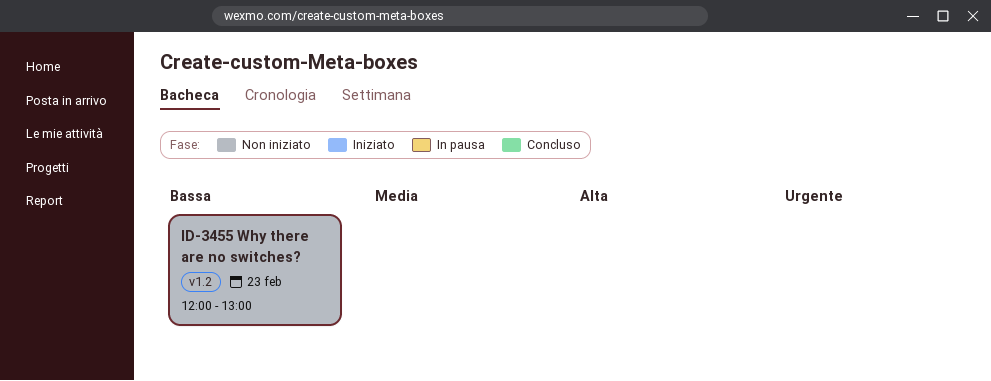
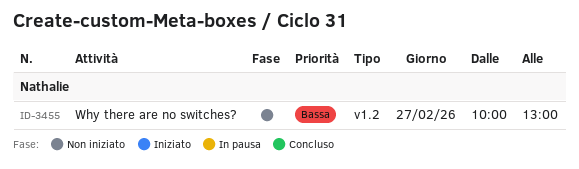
ID-3455, day: Feb 23 -> Feb 27
ID-3455, begins: 12:00 -> 10:00

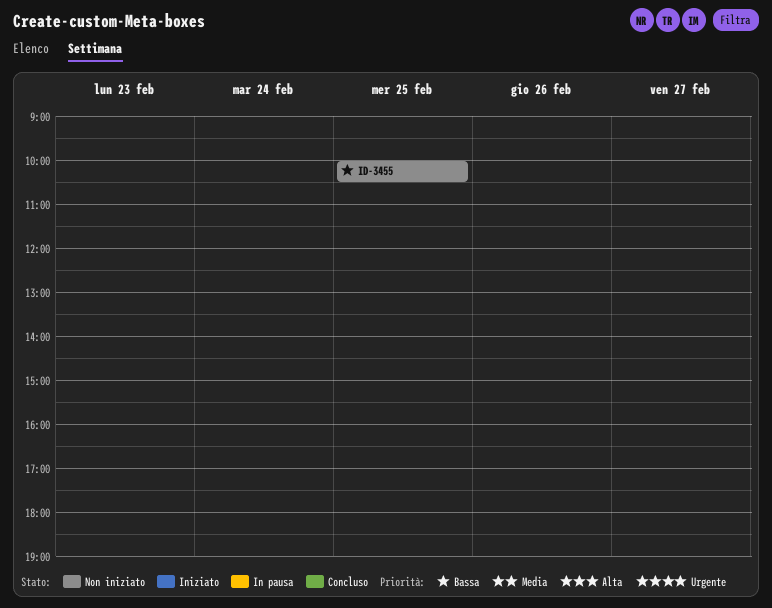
ID-3455, day: Feb 27 -> Feb 25
ID-3455, ends: 13:00 -> 10:30

